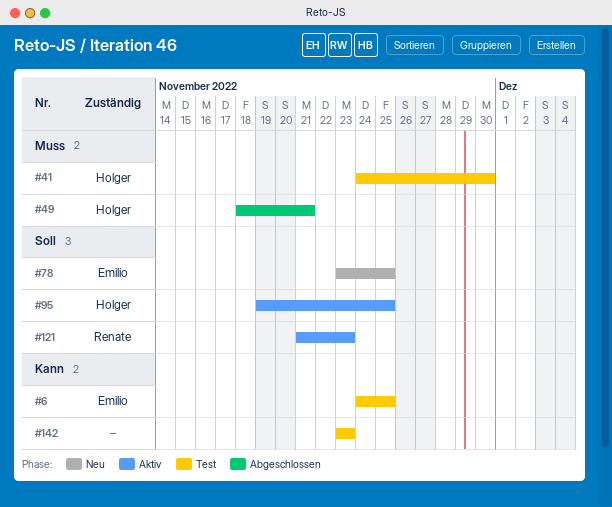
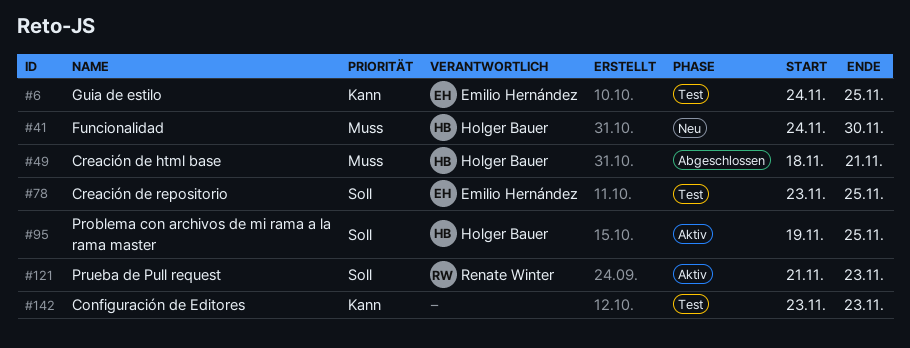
#41, status: Test -> Neu
#78, status: Neu -> Test

